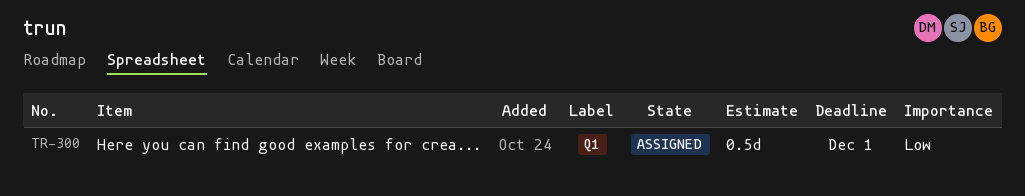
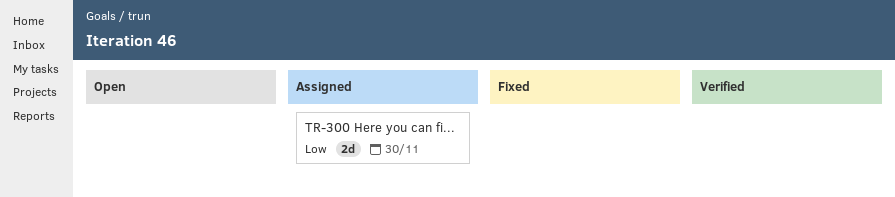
TR-300, estimate: 0.5d -> 2d
TR-300, due: Dec 1 -> Nov 30

